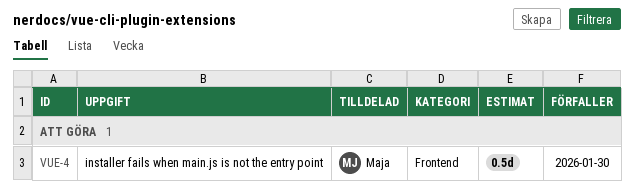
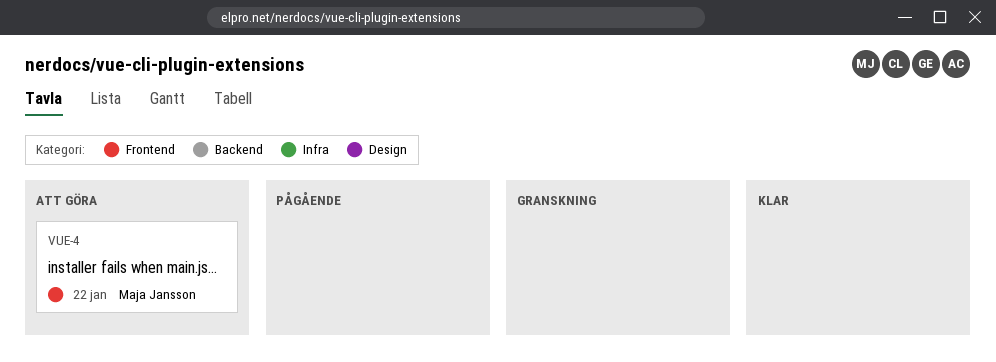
VUE-4, due: Jan 30 -> Jan 22

